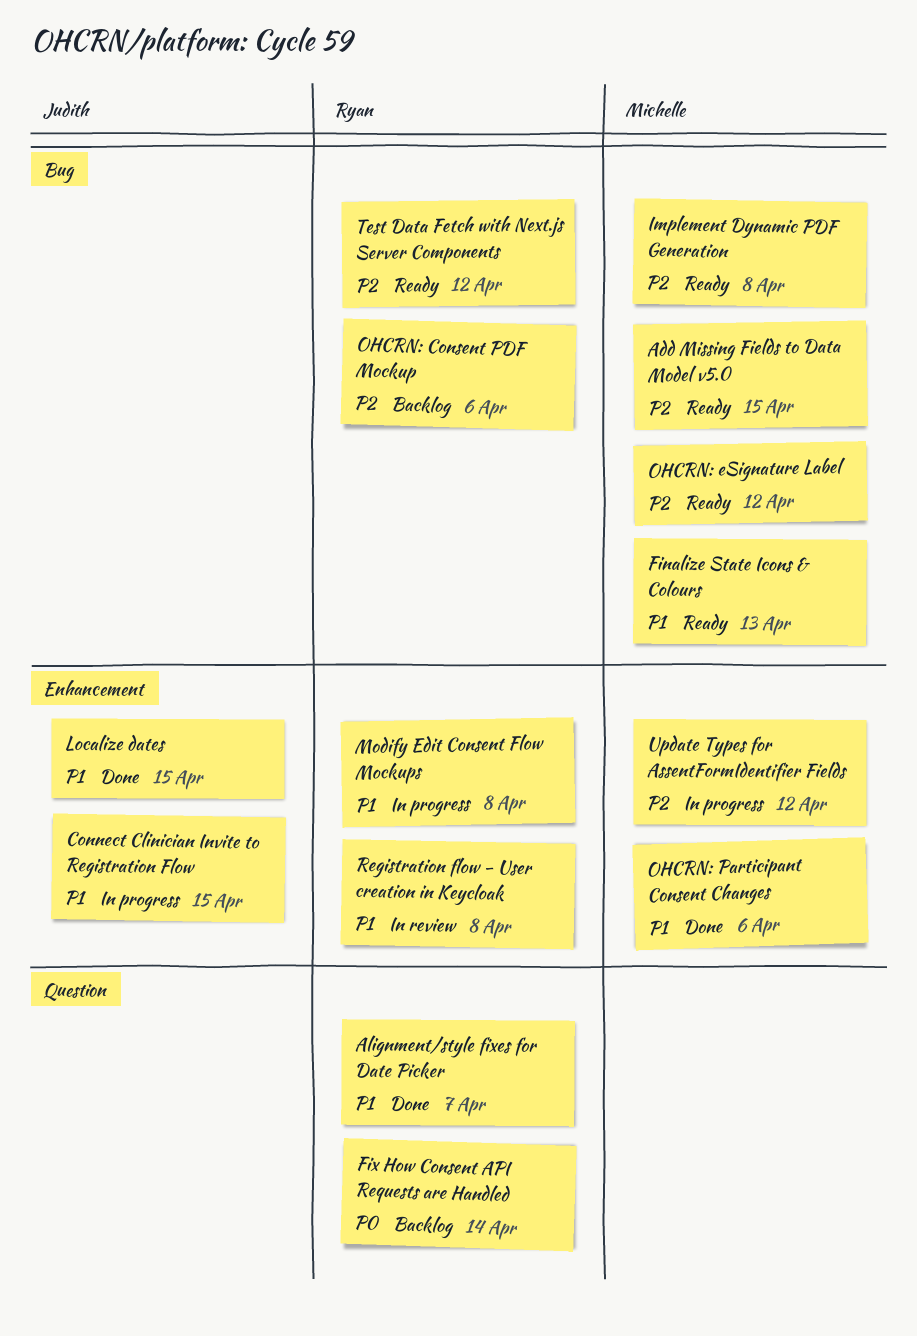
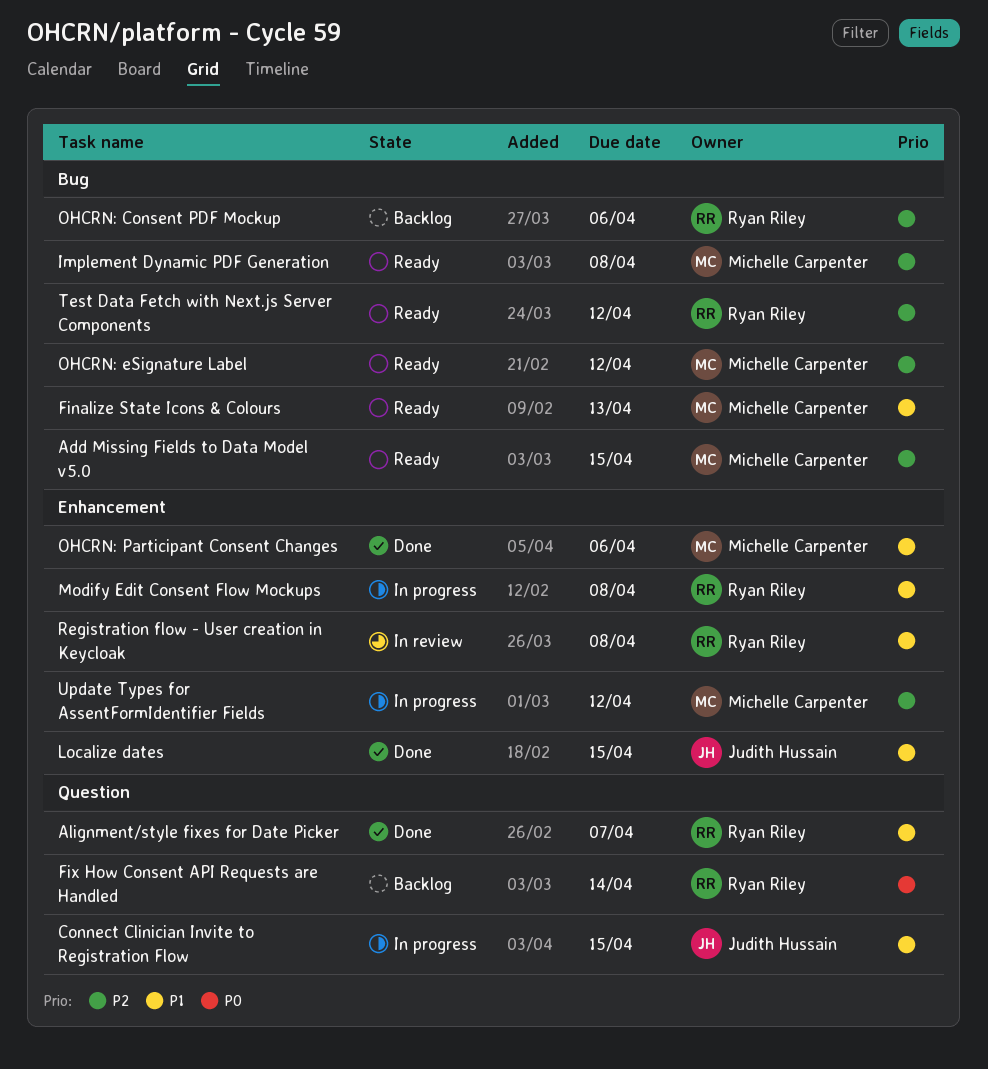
Connect Clinician Invite to Registration Flow, label: Enhancement -> Question

